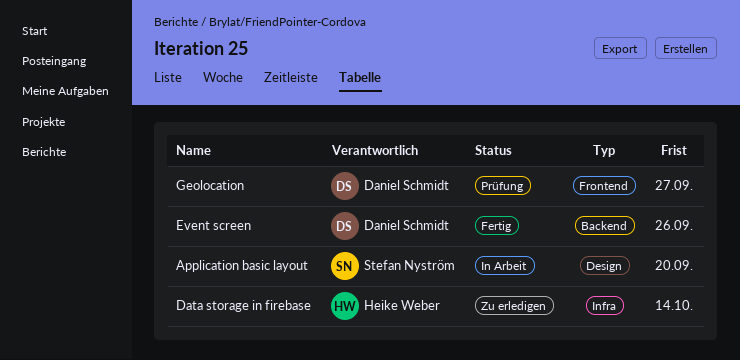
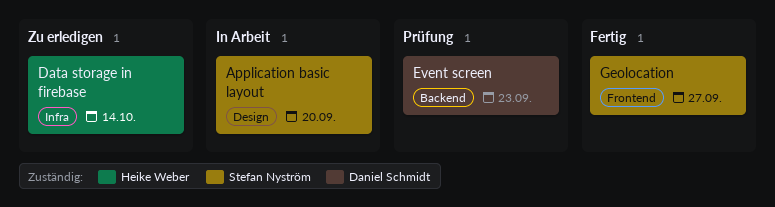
Event screen, status: Fertig -> Prüfung
Event screen, due: Sep 26 -> Sep 23
Geolocation, status: Prüfung -> Fertig
Geolocation, owner: Daniel Schmidt -> Stefan Nyström

